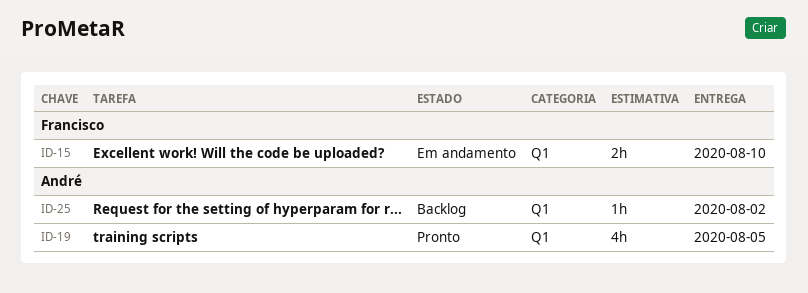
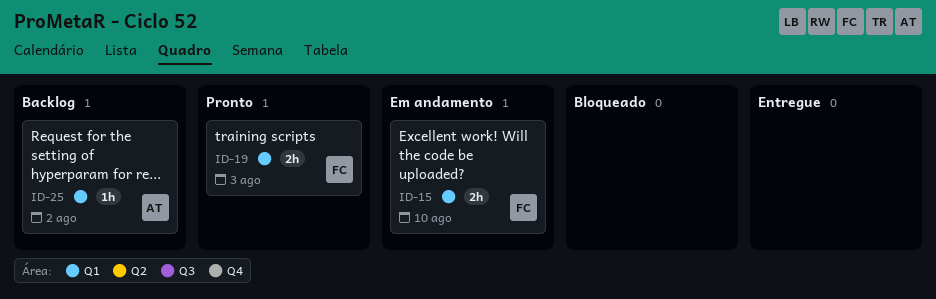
ID-19, owner: André -> Francisco
ID-19, estimate: 4h -> 2h
ID-19, due: Aug 5 -> Aug 3

